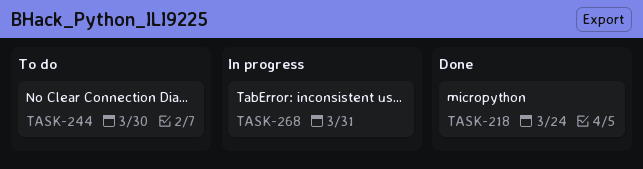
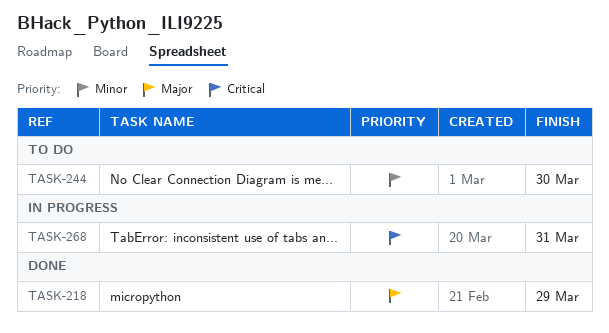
TASK-218, due: Mar 24 -> Mar 29

